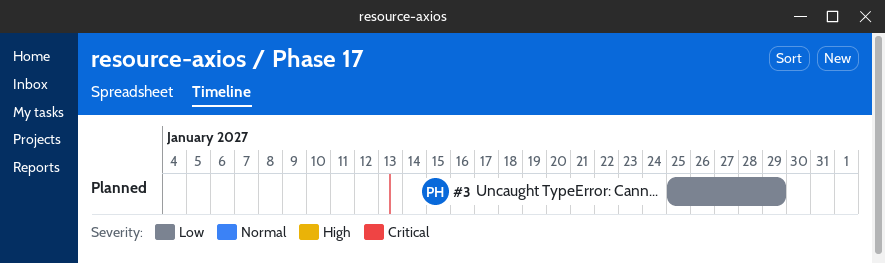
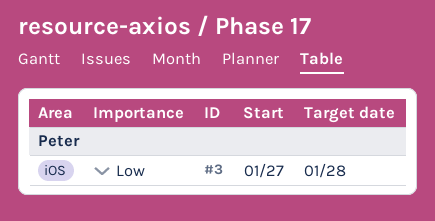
#3, start: Jan 25 -> Jan 27
#3, due: Jan 29 -> Jan 28

